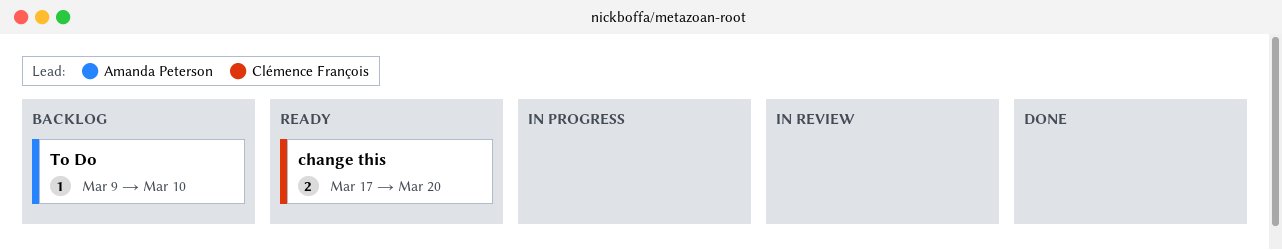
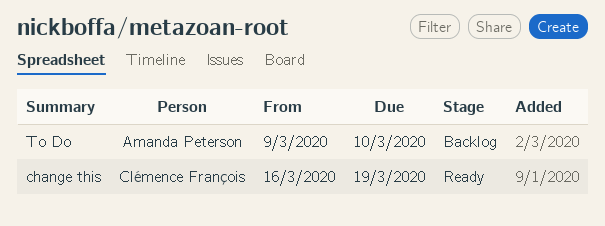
change this, start: Mar 17 -> Mar 16
change this, due: Mar 20 -> Mar 19

